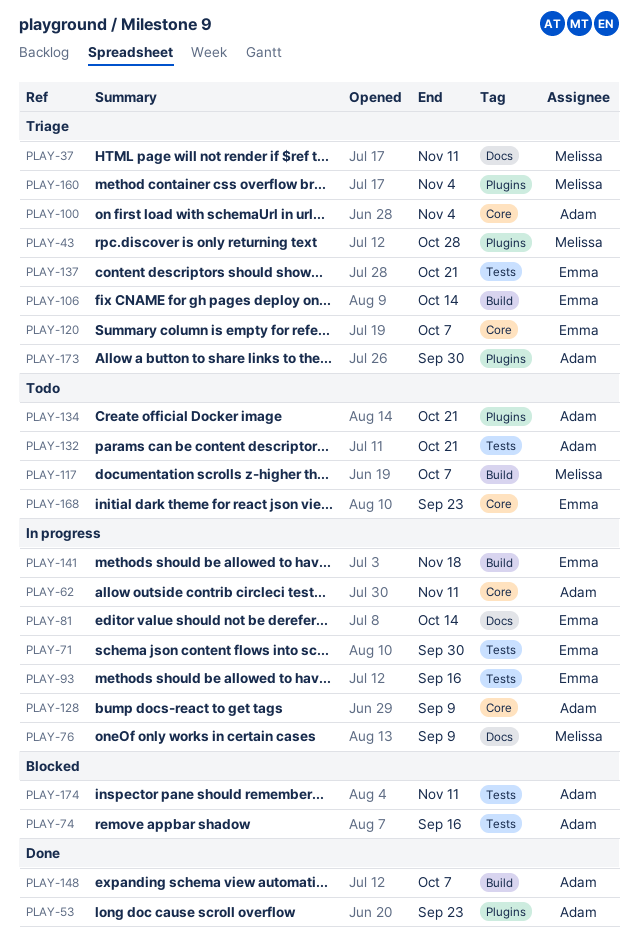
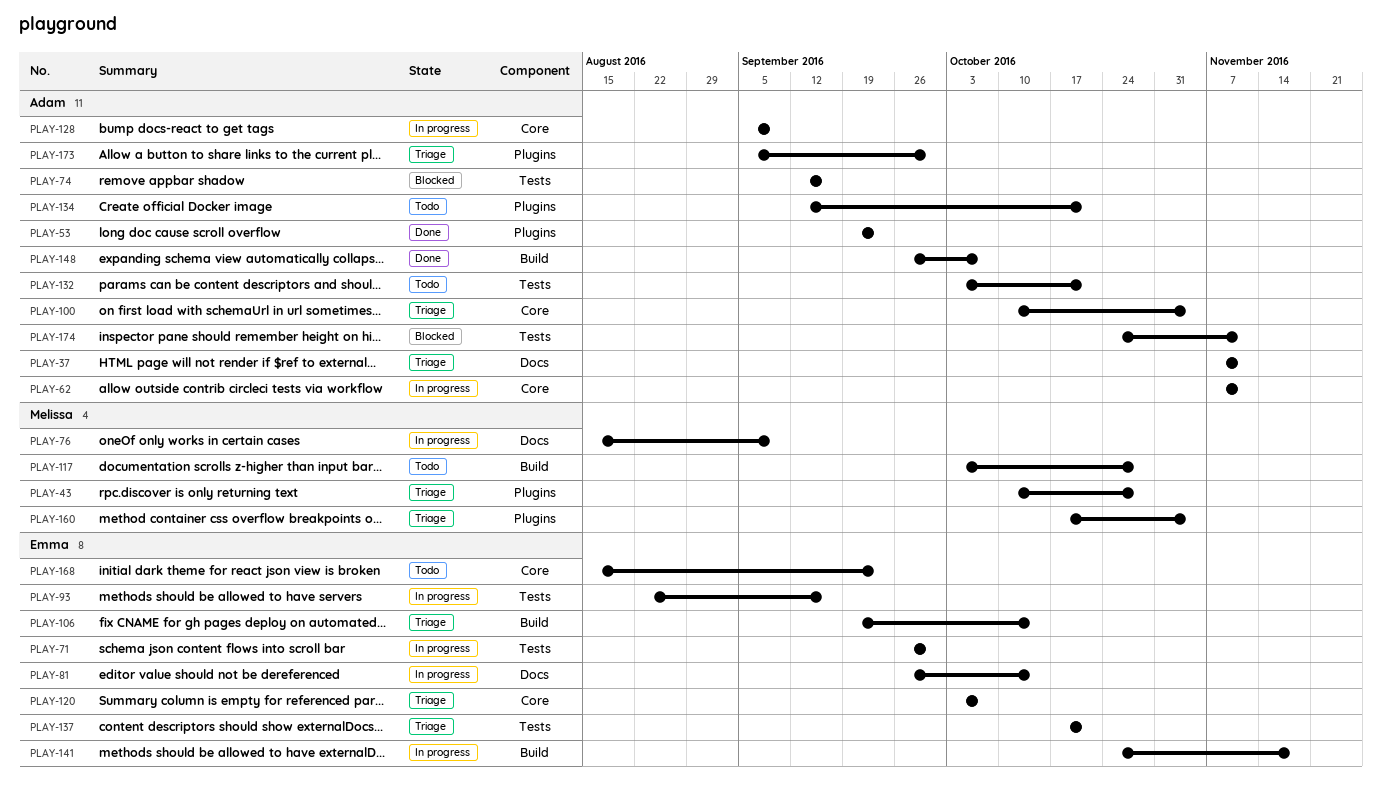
PLAY-37, owner: Melissa -> Adam
PLAY-117, due: Oct 7 -> Oct 28

